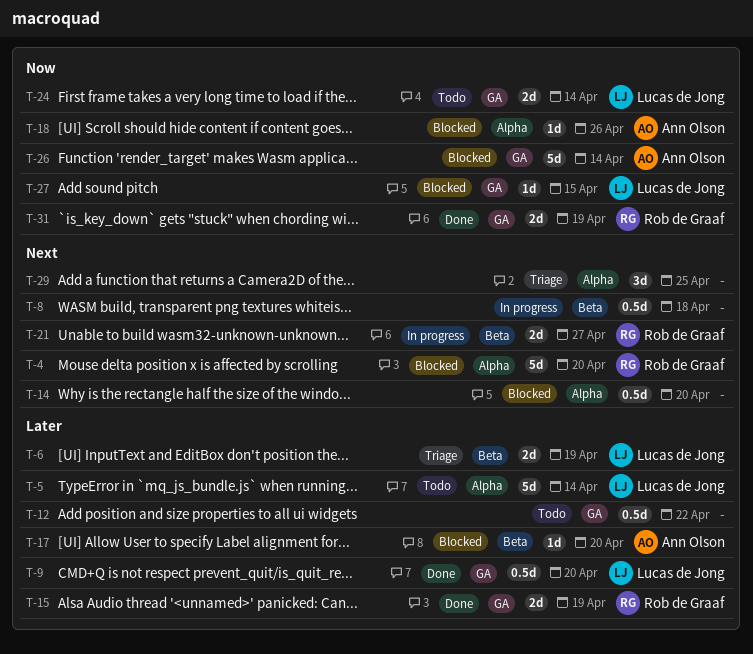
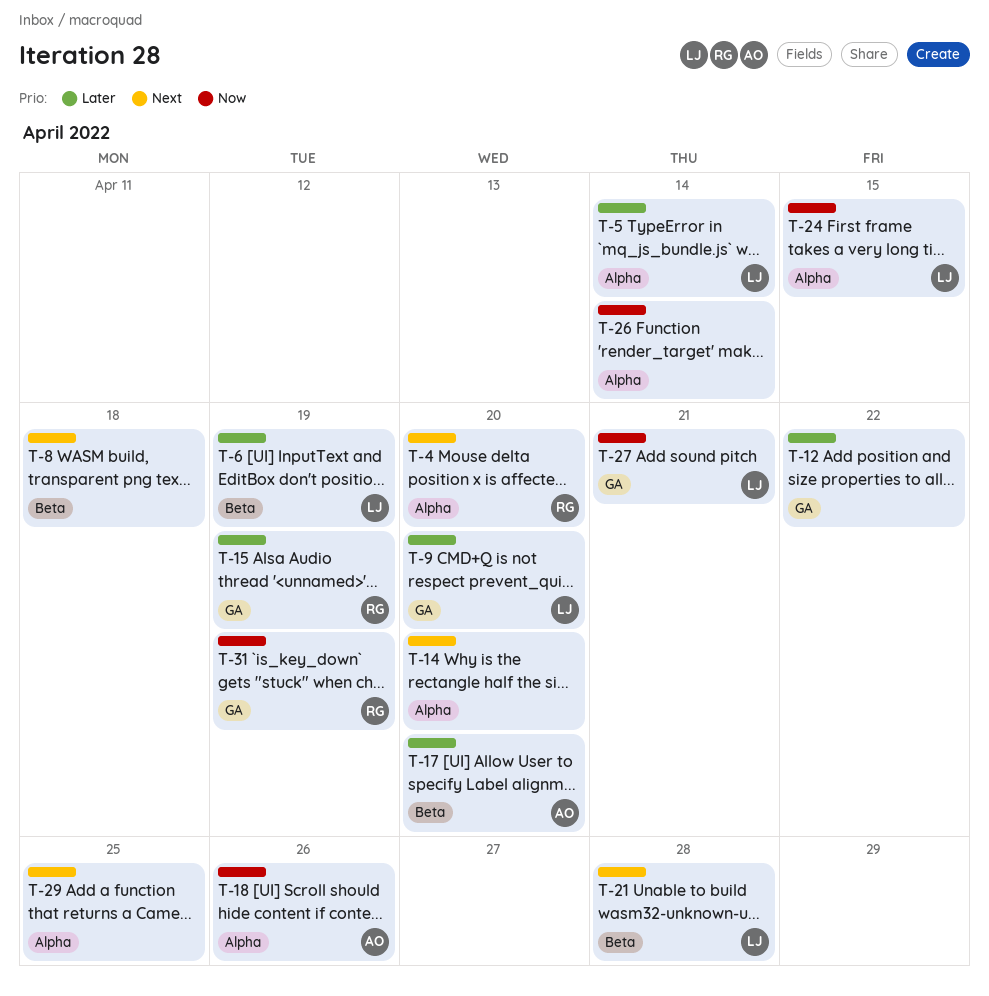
T-21, owner: Rob de Graaf -> Lucas de Jong
T-21, due: Apr 27 -> Apr 28
T-24, label: GA -> Alpha
T-24, due: Apr 14 -> Apr 15
T-26, owner: Ann Olson -> none
T-26, label: GA -> Alpha
T-27, due: Apr 15 -> Apr 21

